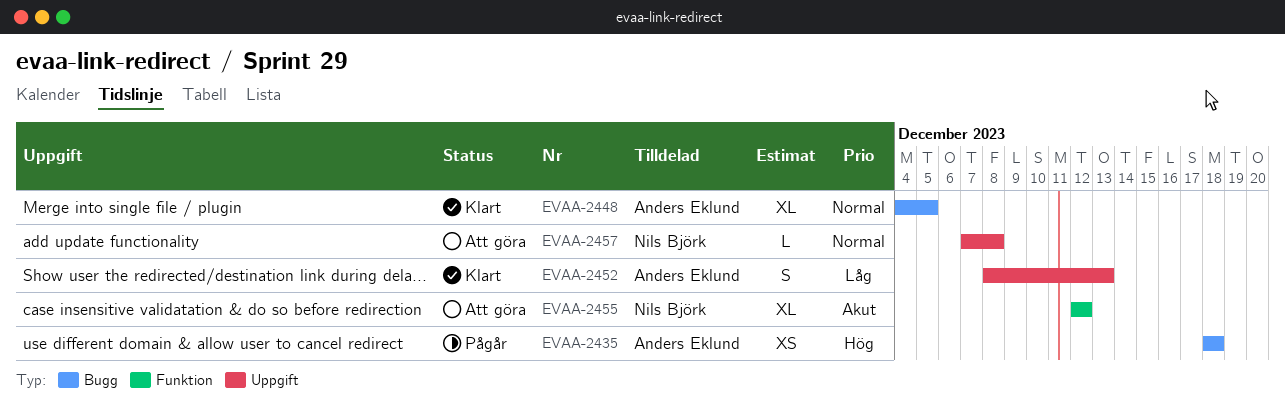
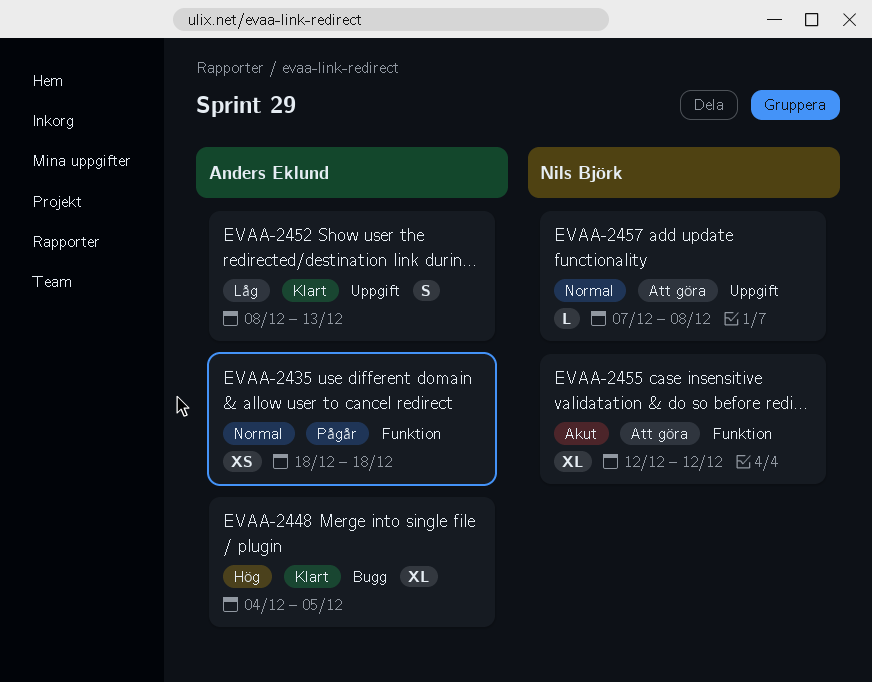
EVAA-2435, priority: Hög -> Normal
EVAA-2435, label: Bugg -> Funktion
EVAA-2448, priority: Normal -> Hög

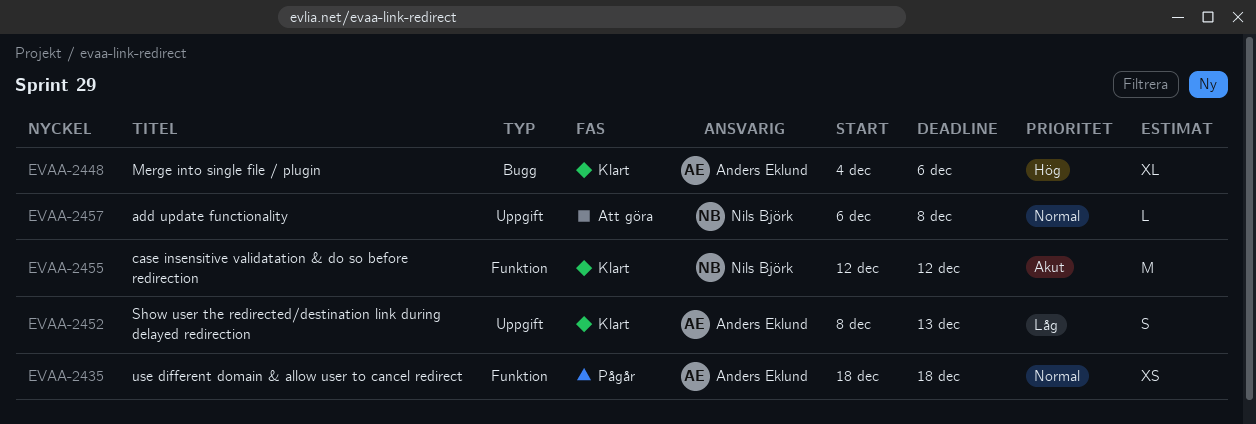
EVAA-2448, due: Dec 5 -> Dec 6
EVAA-2455, status: Att göra -> Klart
EVAA-2455, estimate: XL -> M
EVAA-2457, start: Dec 7 -> Dec 6

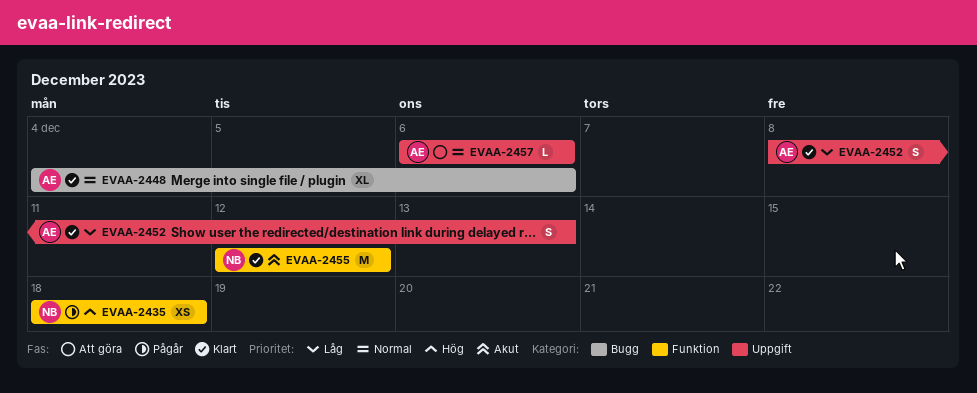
EVAA-2435, owner: Anders Eklund -> Nils Björk
EVAA-2435, priority: Normal -> Hög
EVAA-2448, priority: Hög -> Normal
EVAA-2457, owner: Nils Björk -> Anders Eklund
EVAA-2457, due: Dec 8 -> Dec 6

